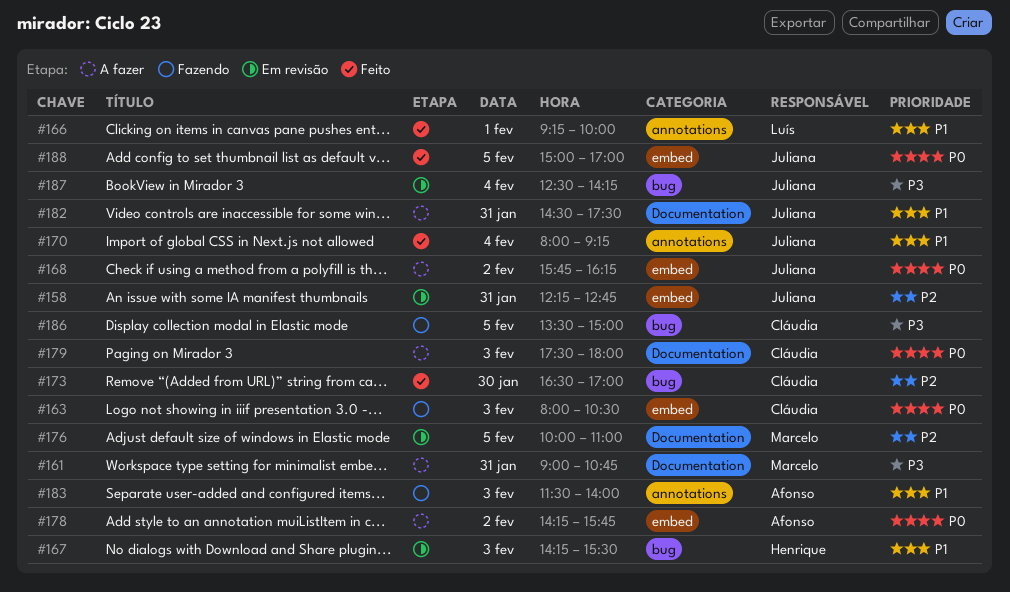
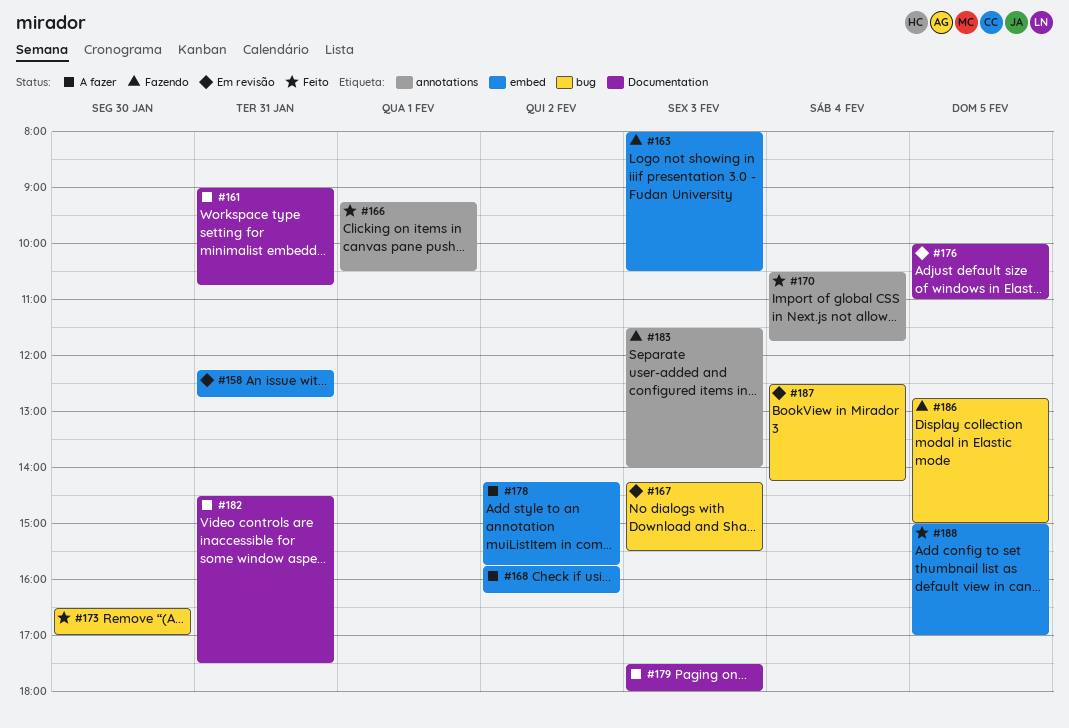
#166, ends: 10:00 -> 10:30
#170, begins: 08:00 -> 10:30
#170, ends: 09:15 -> 11:45
#186, begins: 13:30 -> 12:45

